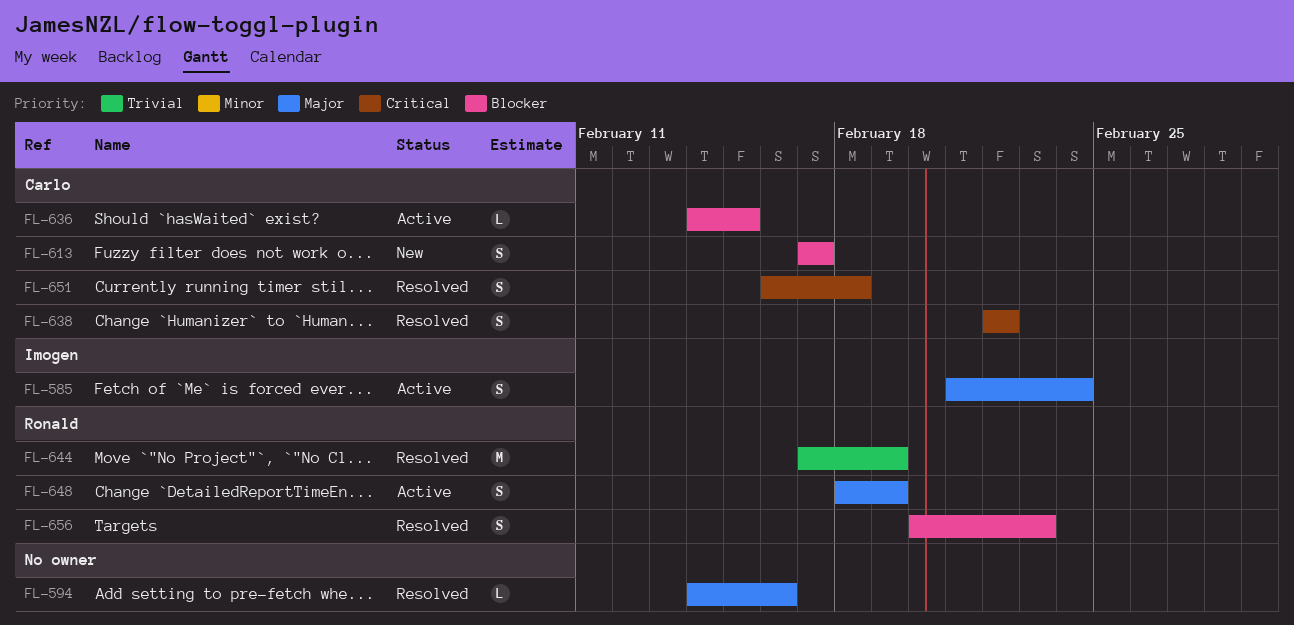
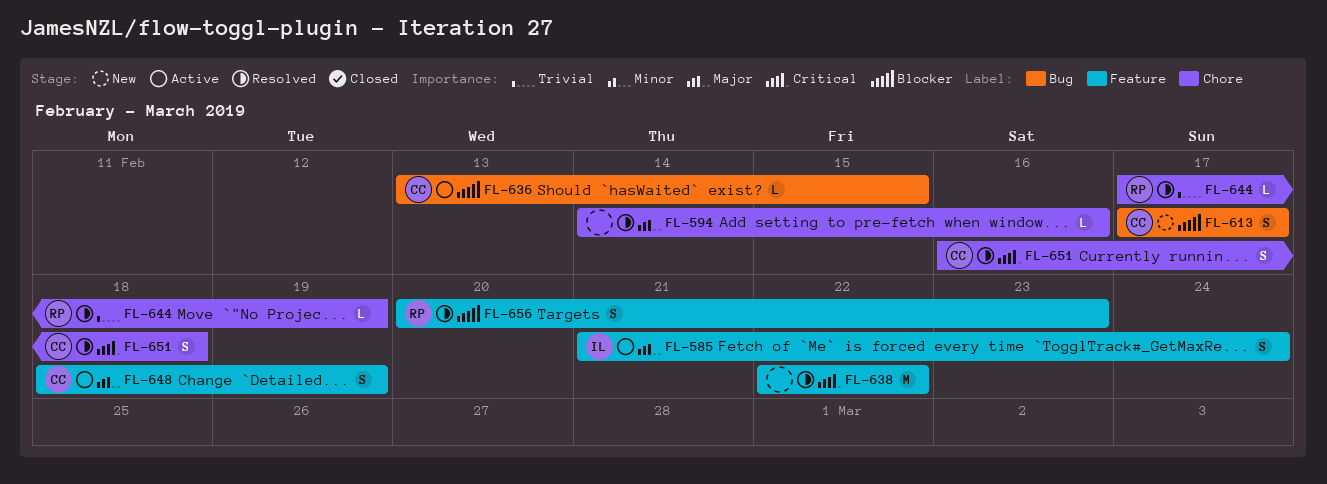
FL-636, start: Feb 14 -> Feb 13
FL-638, owner: Carlo -> none
FL-638, estimate: S -> M
FL-644, estimate: M -> L
FL-648, owner: Ronald -> Carlo

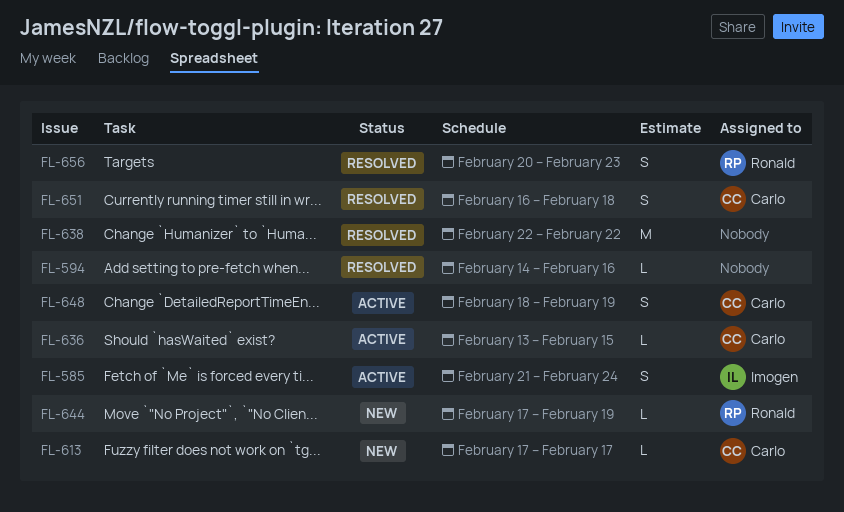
FL-613, estimate: S -> L
FL-644, status: Resolved -> New

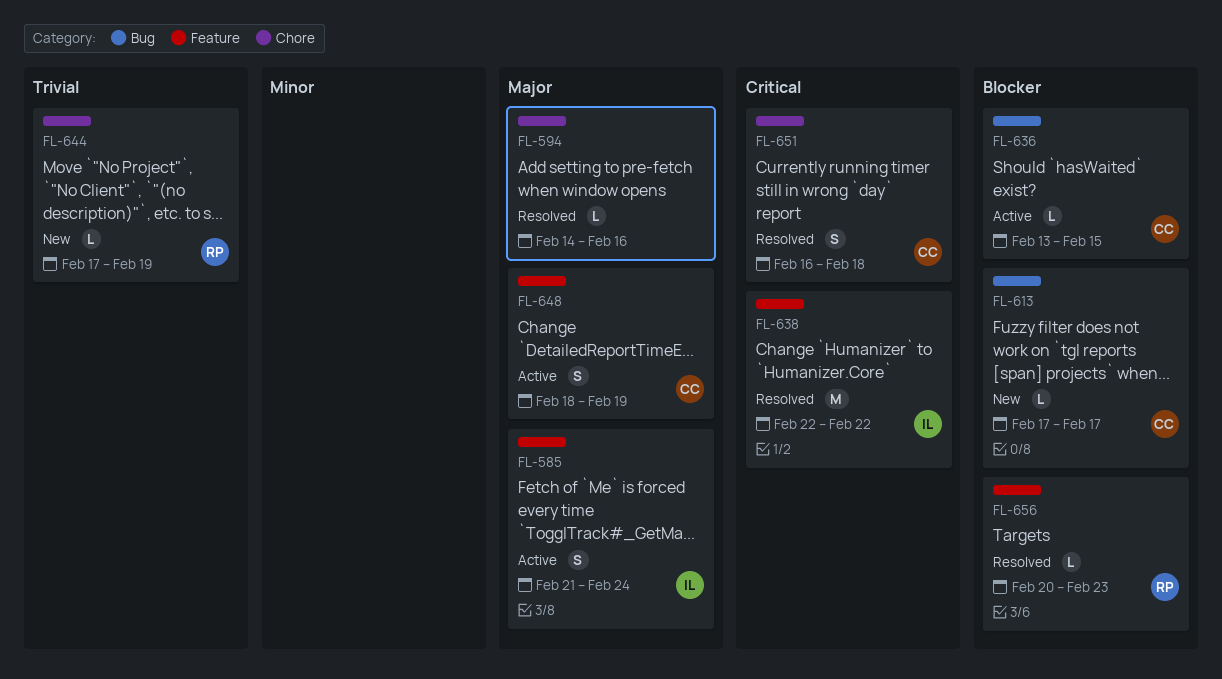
FL-638, owner: none -> Imogen
FL-656, estimate: S -> L

